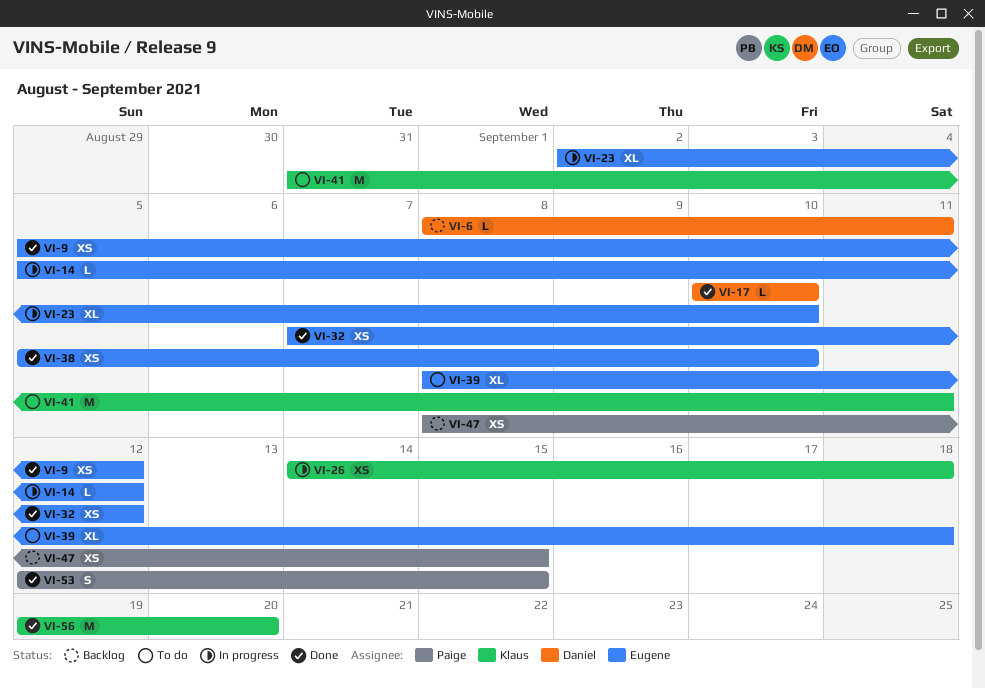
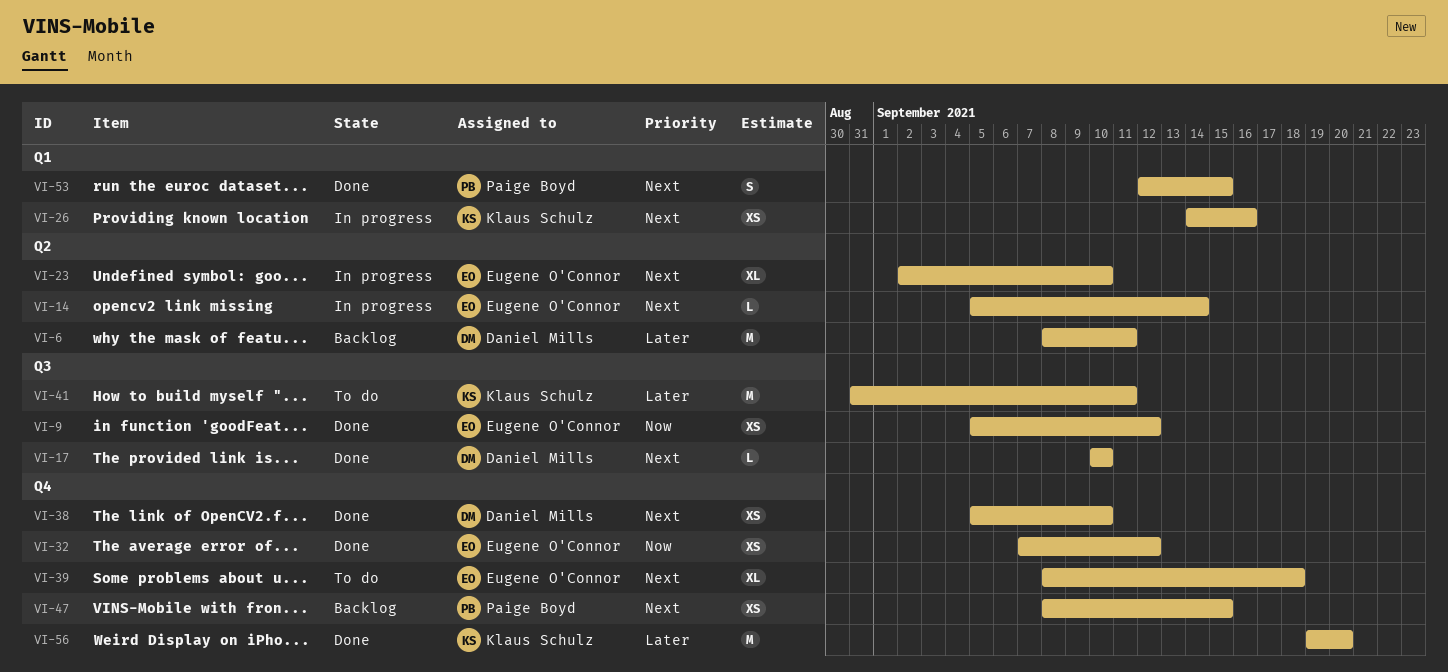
VI-6, estimate: L -> M
VI-14, due: Sep 12 -> Sep 14
VI-26, due: Sep 18 -> Sep 16
VI-38, owner: Eugene O'Connor -> Daniel Mills

